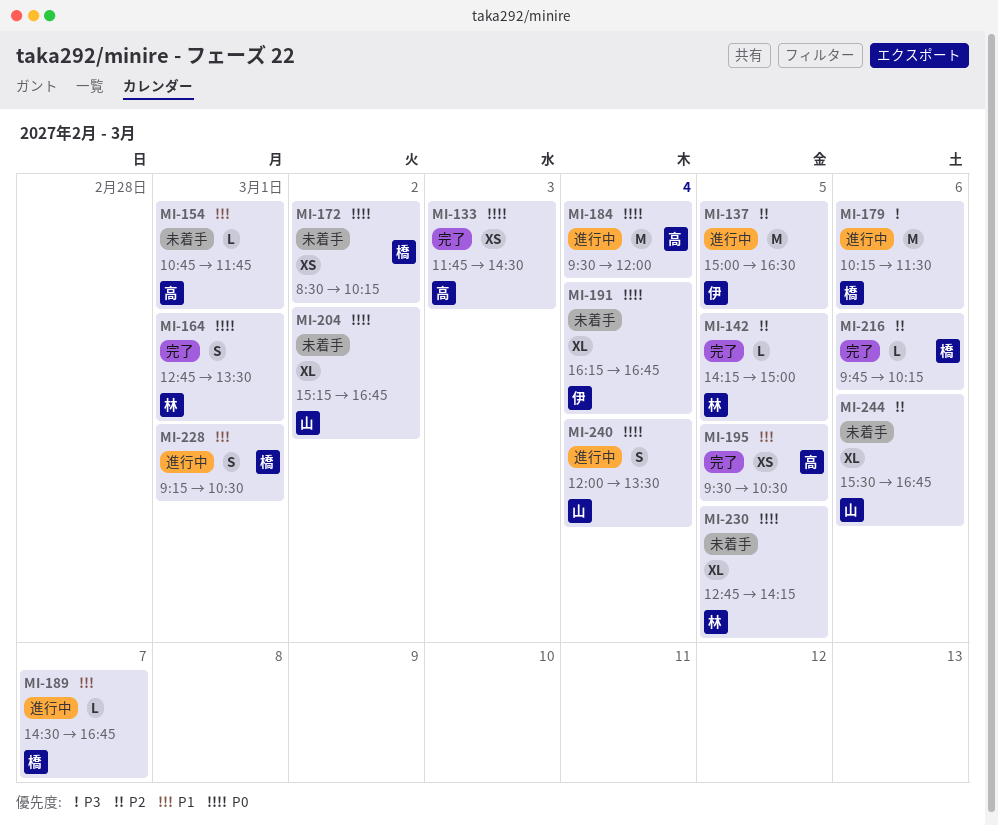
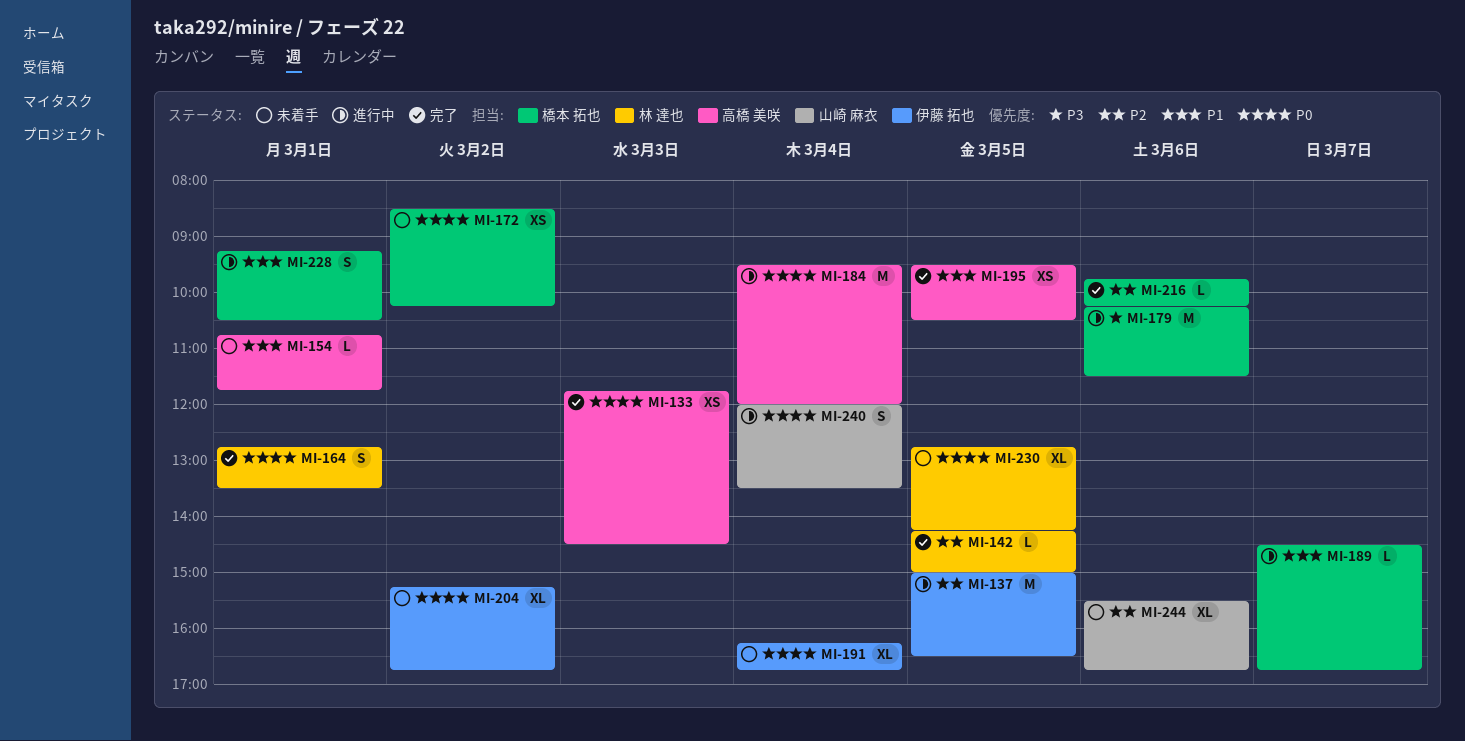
MI-204, owner: 山崎 麻衣 -> 伊藤 拓也

